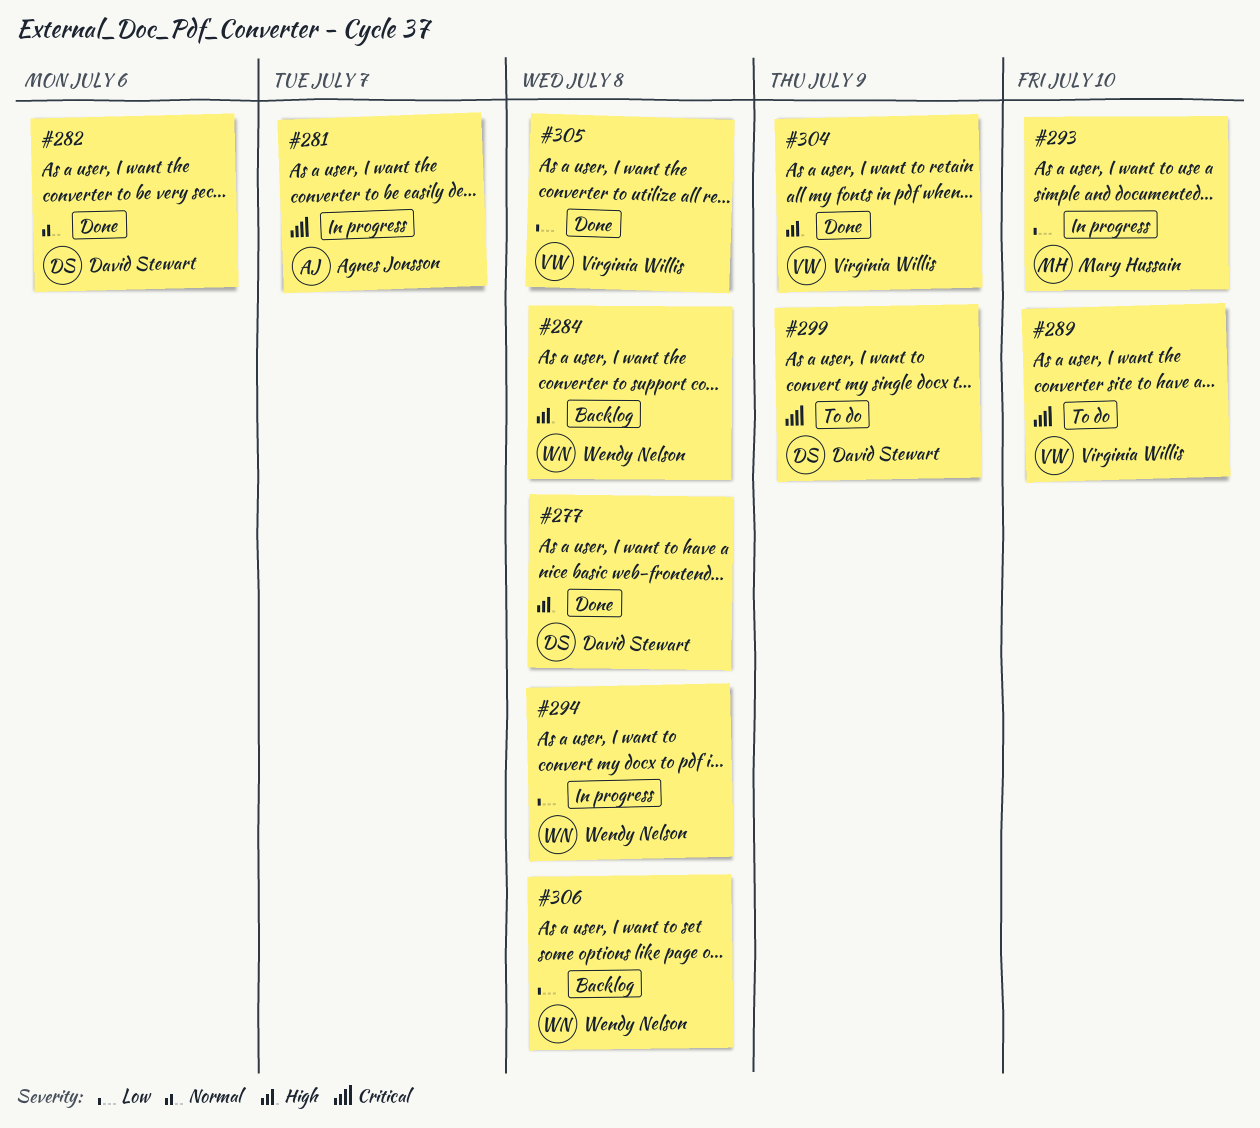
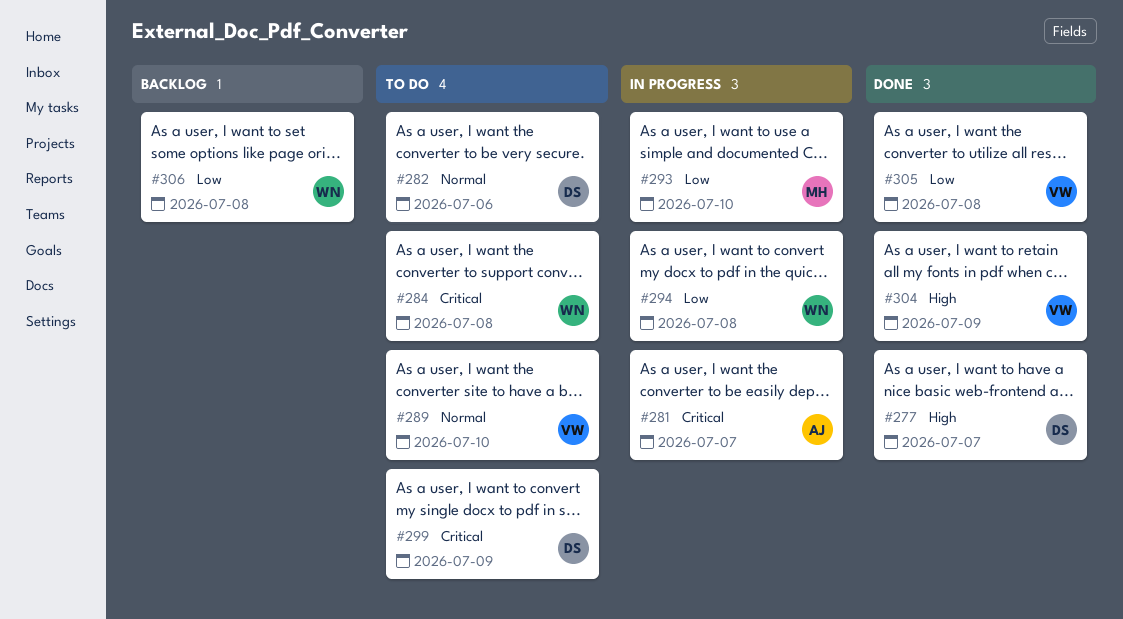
#277, due: Jul 8 -> Jul 7
#282, status: Done -> To do
#284, status: Backlog -> To do
#284, priority: High -> Critical
#289, priority: Critical -> Normal

